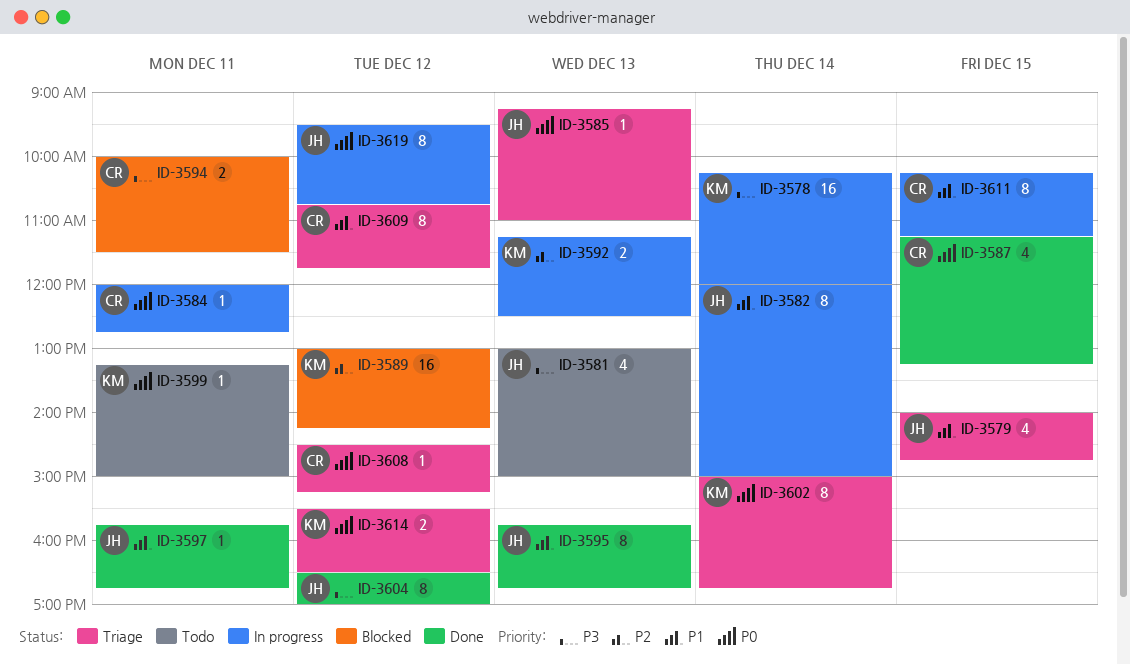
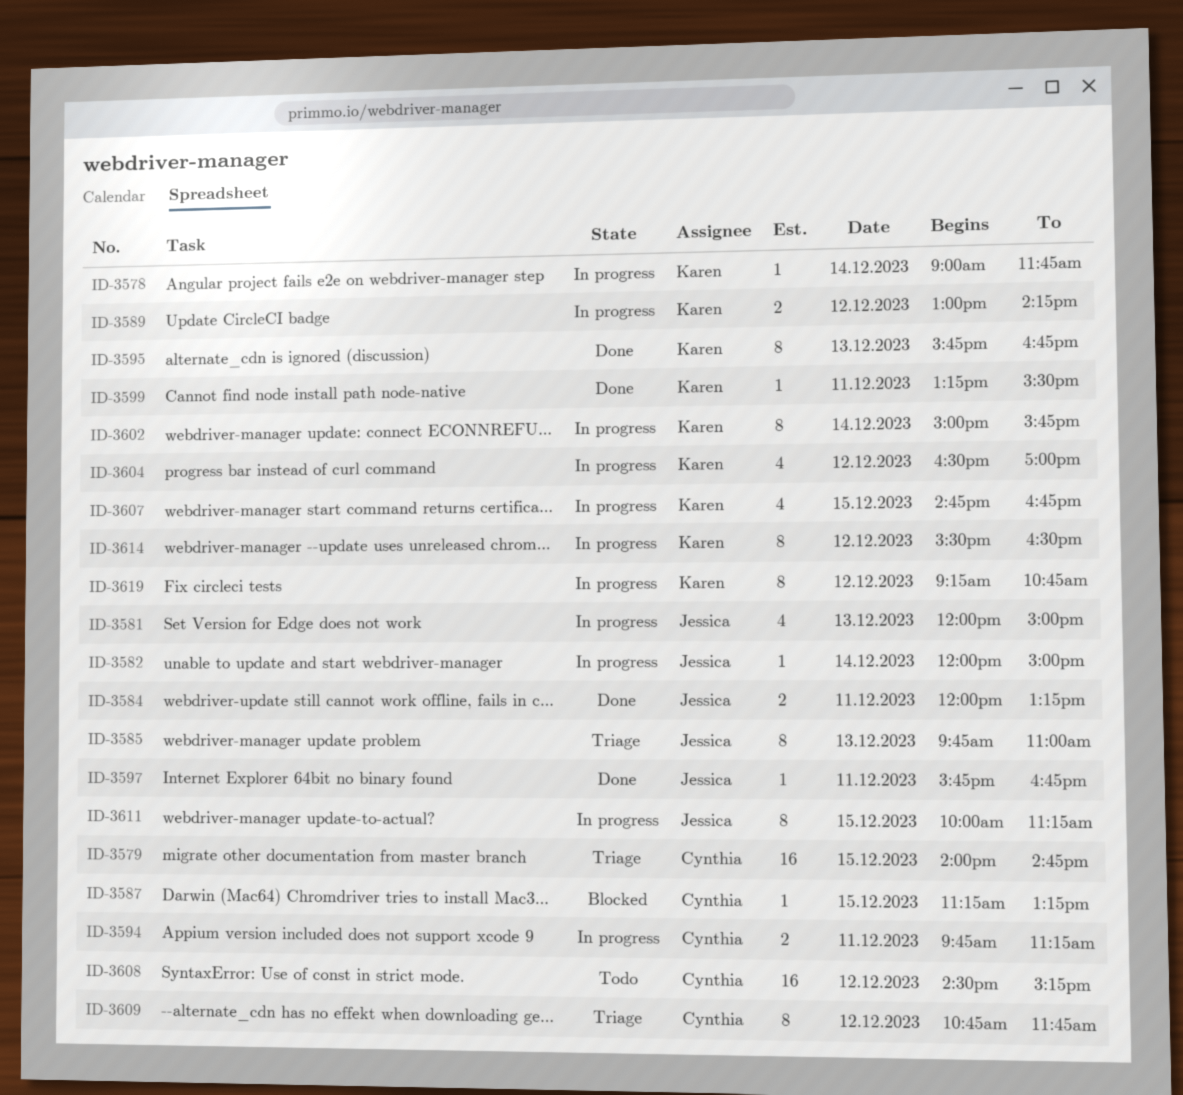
ID-3578, estimate: 16 -> 1
ID-3578, begins: 10:15 -> 09:00
ID-3578, ends: 12:00 -> 11:45
ID-3579, owner: Jessica -> Cynthia
ID-3579, estimate: 4 -> 16
ID-3581, status: Todo -> In progress
ID-3581, begins: 13:00 -> 12:00
ID-3582, estimate: 8 -> 1
ID-3584, status: In progress -> Done
ID-3584, owner: Cynthia -> Jessica
ID-3584, estimate: 1 -> 2
ID-3584, ends: 12:45 -> 13:15
ID-3585, estimate: 1 -> 8
ID-3585, begins: 09:15 -> 09:45
ID-3587, status: Done -> Blocked
ID-3587, estimate: 4 -> 1
ID-3589, status: Blocked -> In progress
ID-3589, estimate: 16 -> 2
ID-3592: present -> none
ID-3594, status: Blocked -> In progress
ID-3594, begins: 10:00 -> 09:45
ID-3594, ends: 11:30 -> 11:15
ID-3595, owner: Jessica -> Karen
ID-3599, status: Todo -> Done
ID-3599, ends: 15:00 -> 15:30
ID-3602, status: Triage -> In progress
ID-3602, ends: 16:45 -> 15:45
ID-3604, status: Done -> In progress
ID-3604, owner: Jessica -> Karen
ID-3604, estimate: 8 -> 4
ID-3607: none -> present
ID-3608, status: Triage -> Todo
ID-3608, estimate: 1 -> 16
ID-3611, owner: Cynthia -> Jessica
ID-3611, begins: 10:15 -> 10:00
ID-3614, status: Triage -> In progress
ID-3614, estimate: 2 -> 8
ID-3619, owner: Jessica -> Karen
ID-3619, begins: 09:30 -> 09:15

